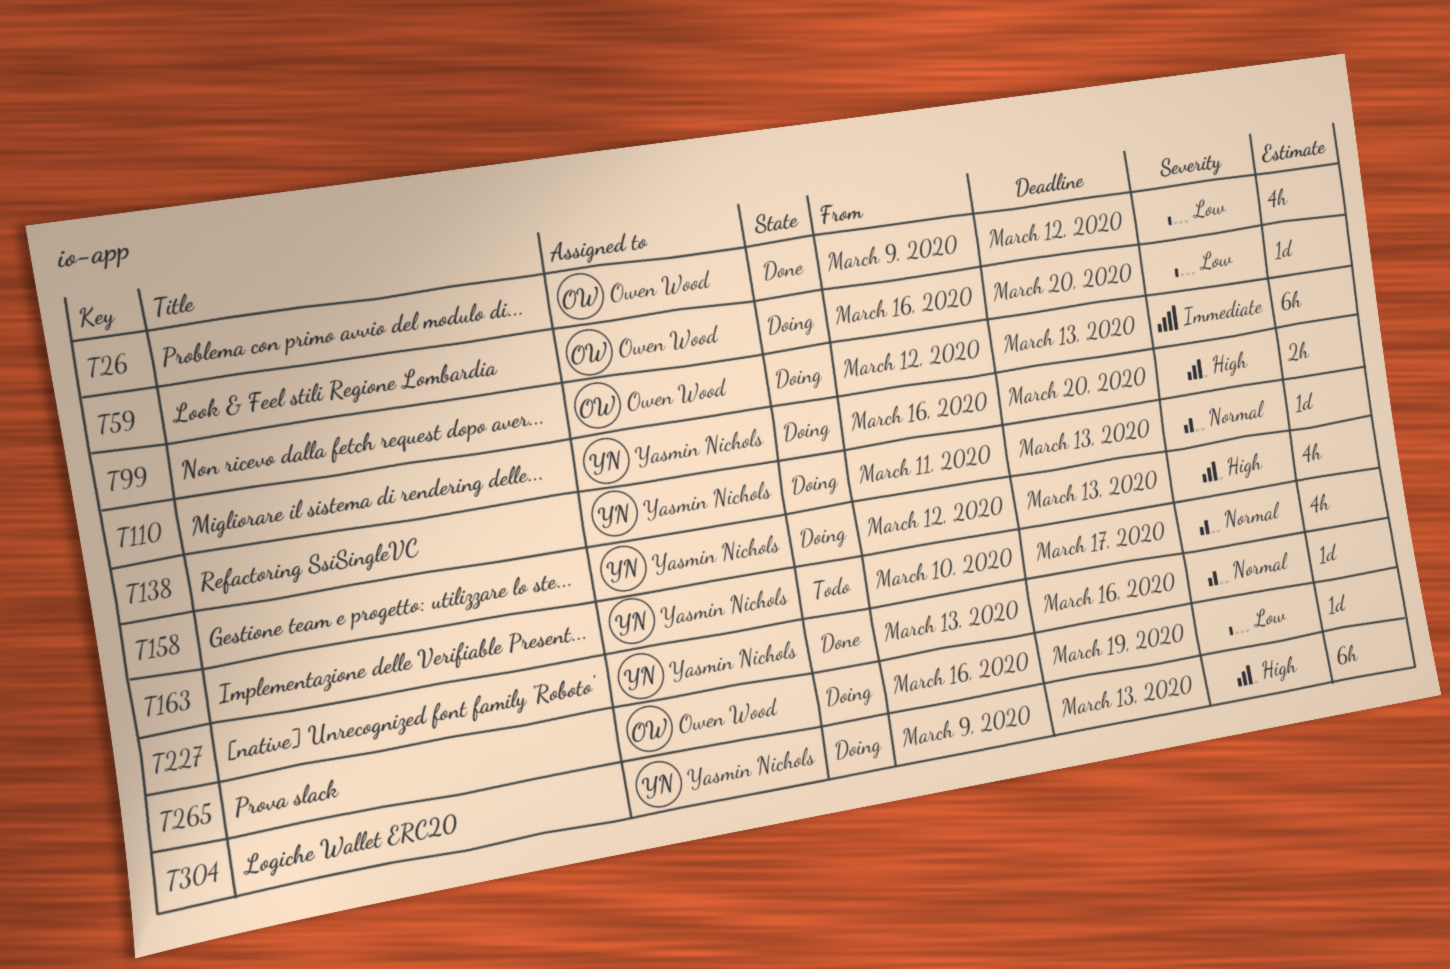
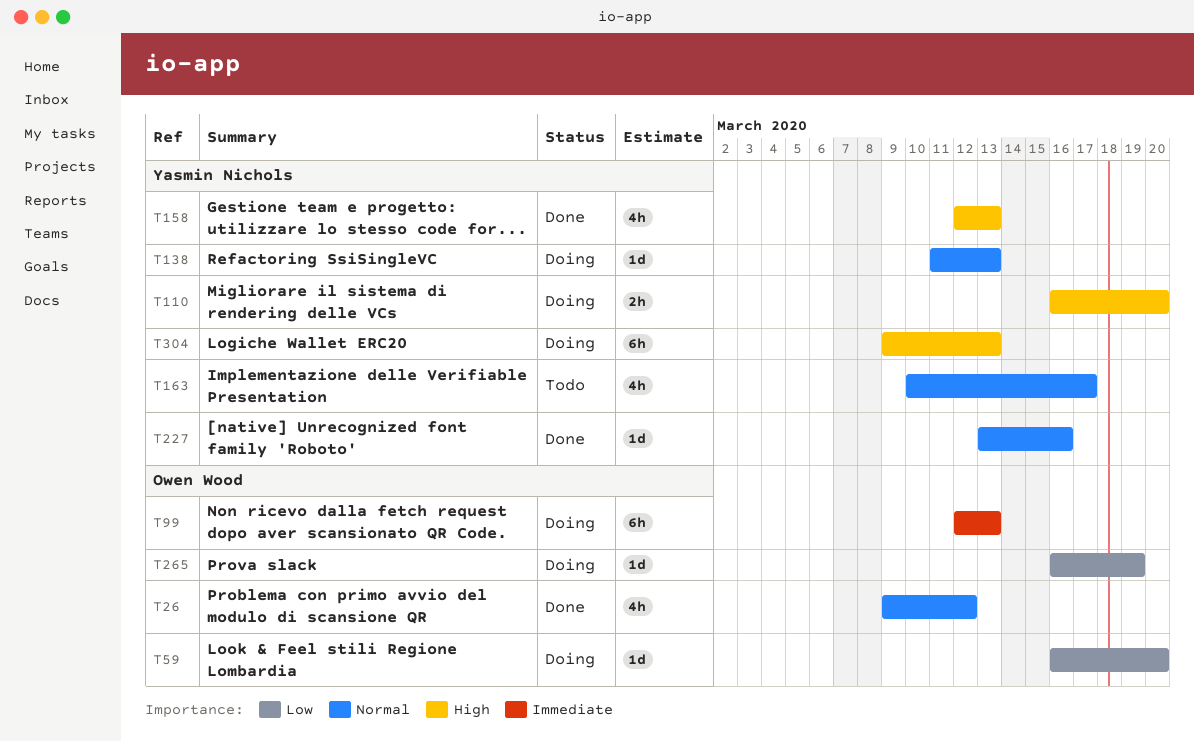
T26, priority: Low -> Normal
T158, status: Doing -> Done

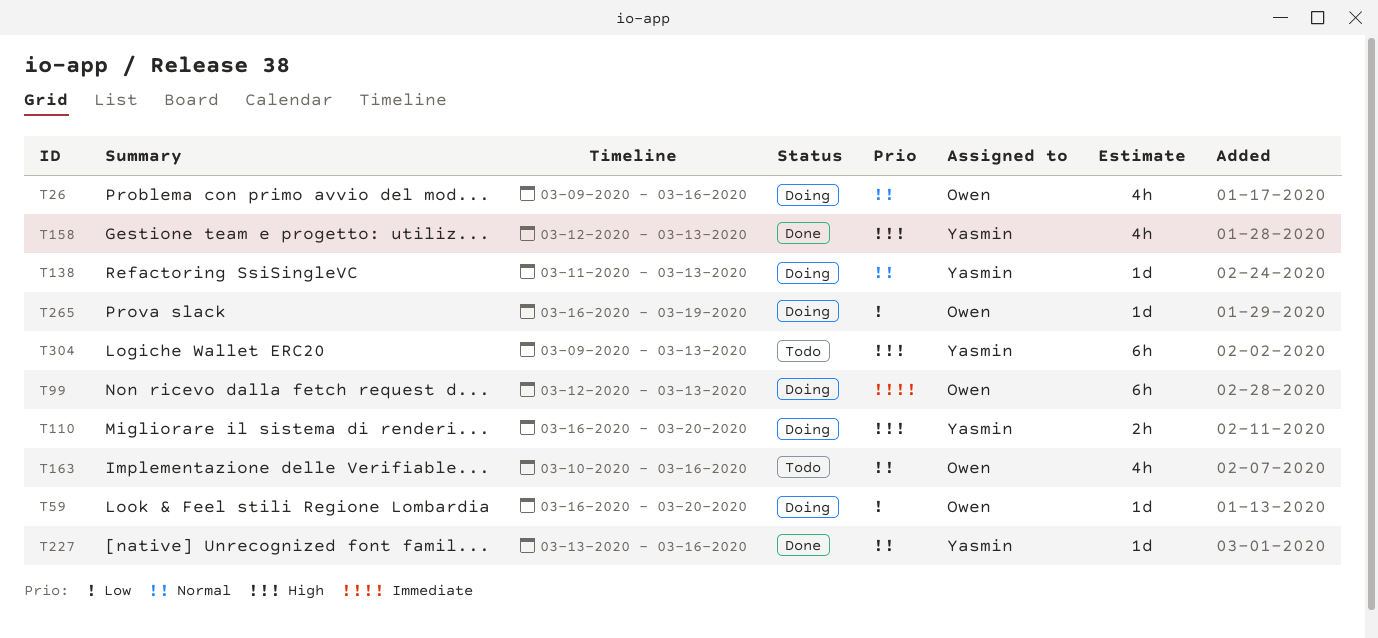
T26, status: Done -> Doing
T26, due: Mar 12 -> Mar 16
T163, owner: Yasmin Nichols -> Owen Wood
T163, due: Mar 17 -> Mar 16
T304, status: Doing -> Todo

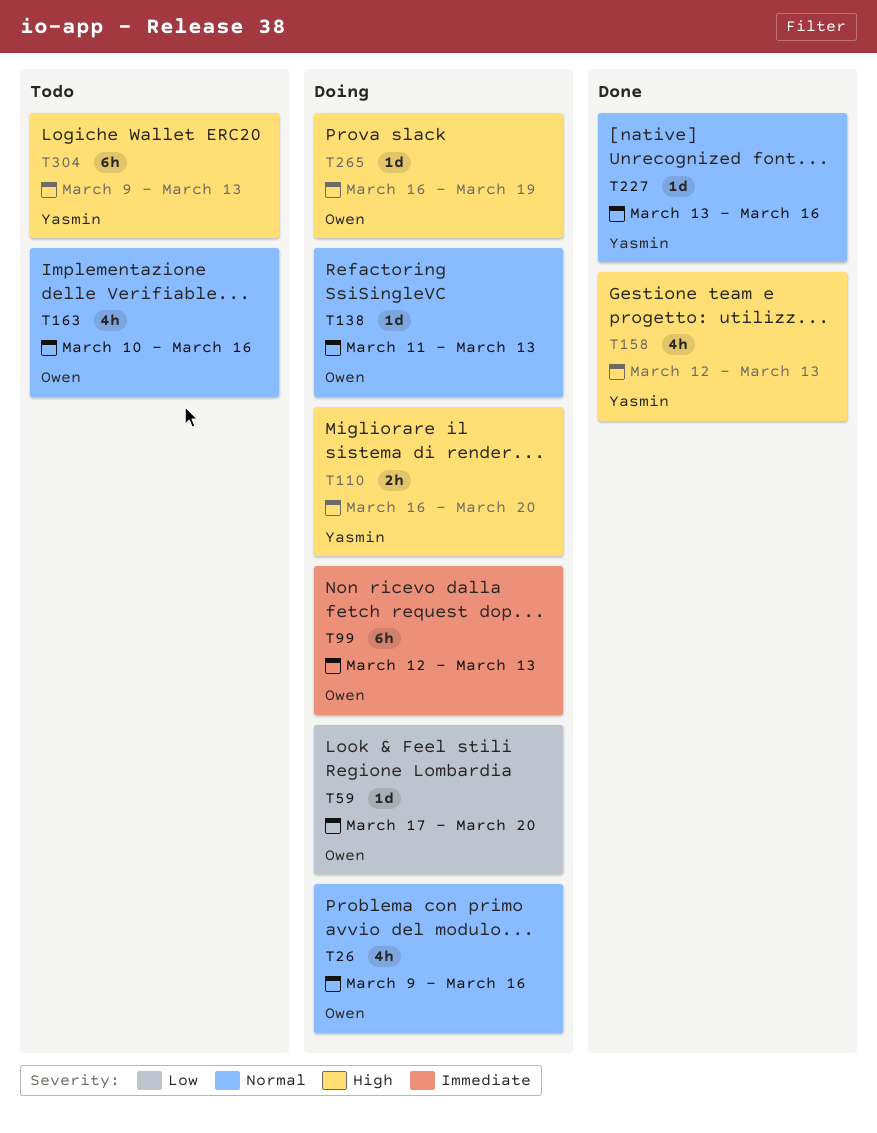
T59, start: Mar 16 -> Mar 17
T138, owner: Yasmin -> Owen
T265, priority: Low -> High

